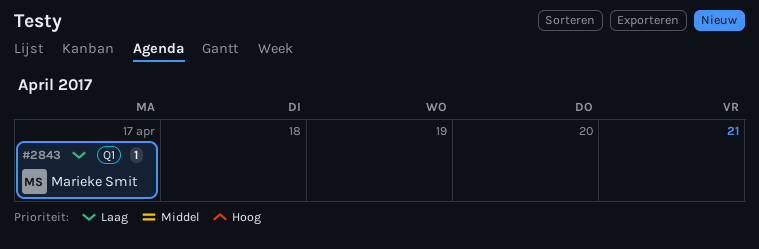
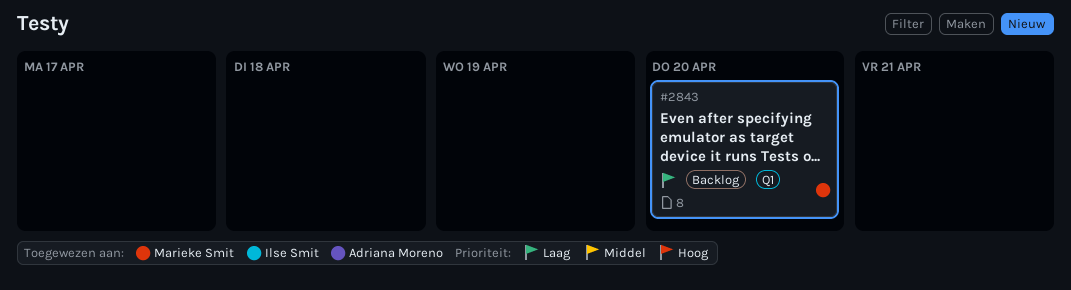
#2843, due: Apr 17 -> Apr 20

